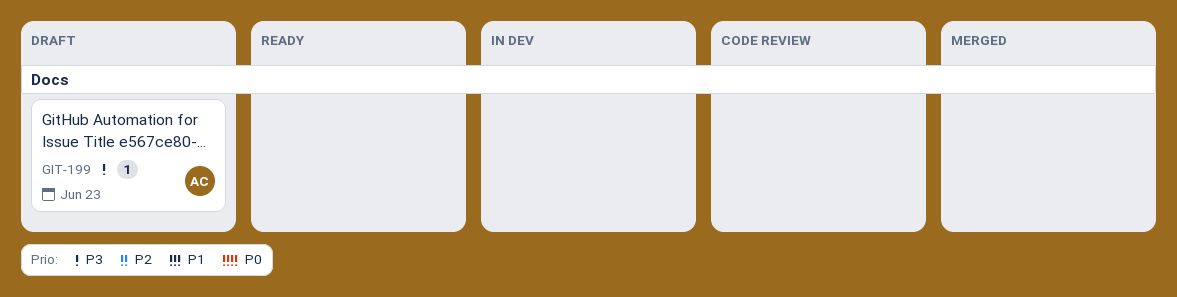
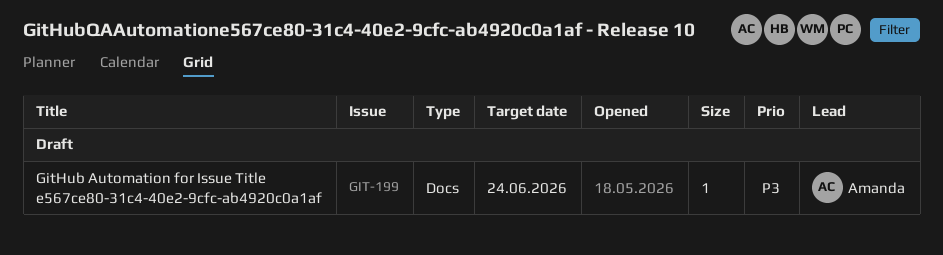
GIT-199, due: Jun 23 -> Jun 24

